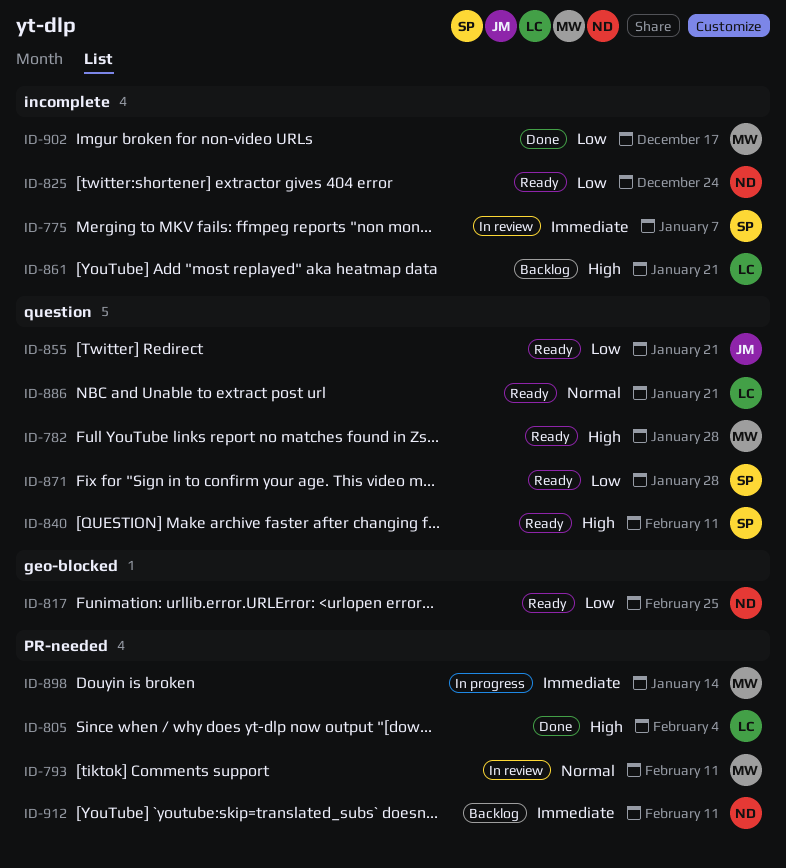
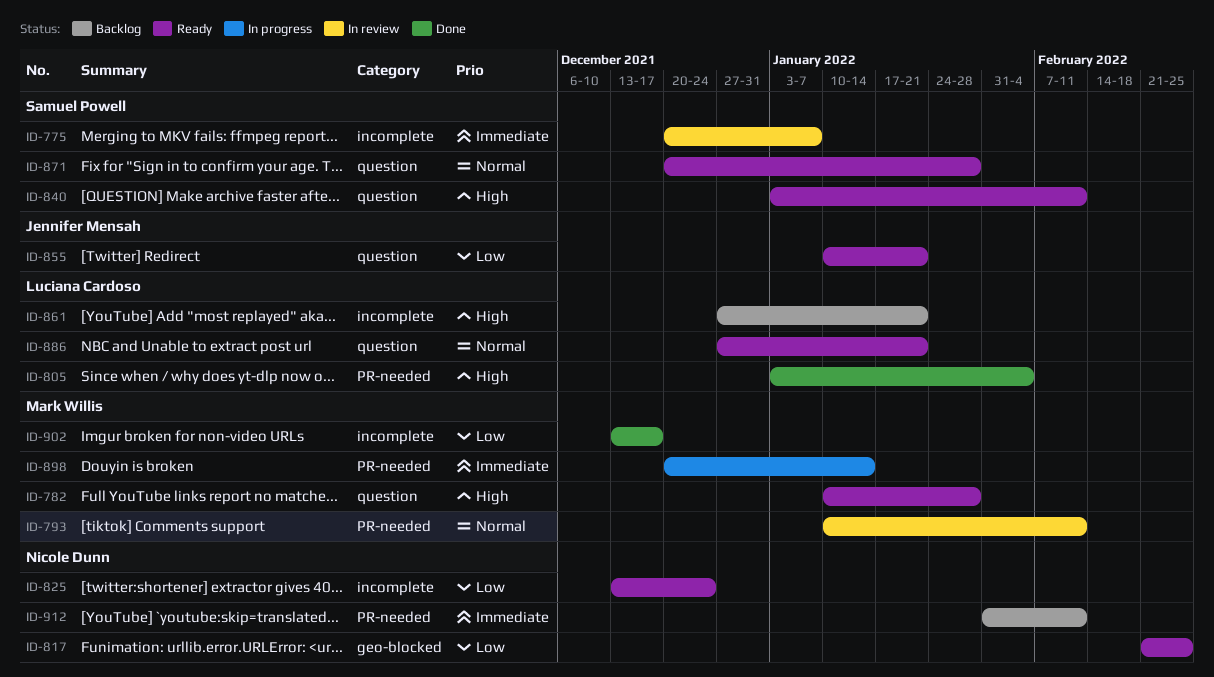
ID-871, priority: Low -> Normal

